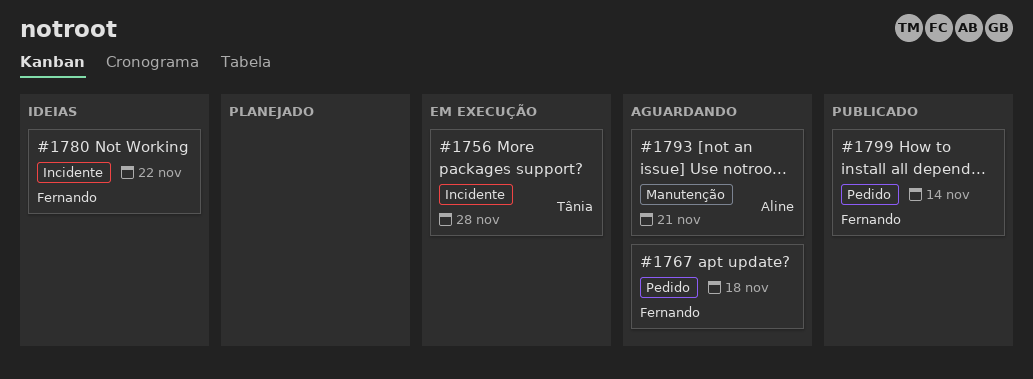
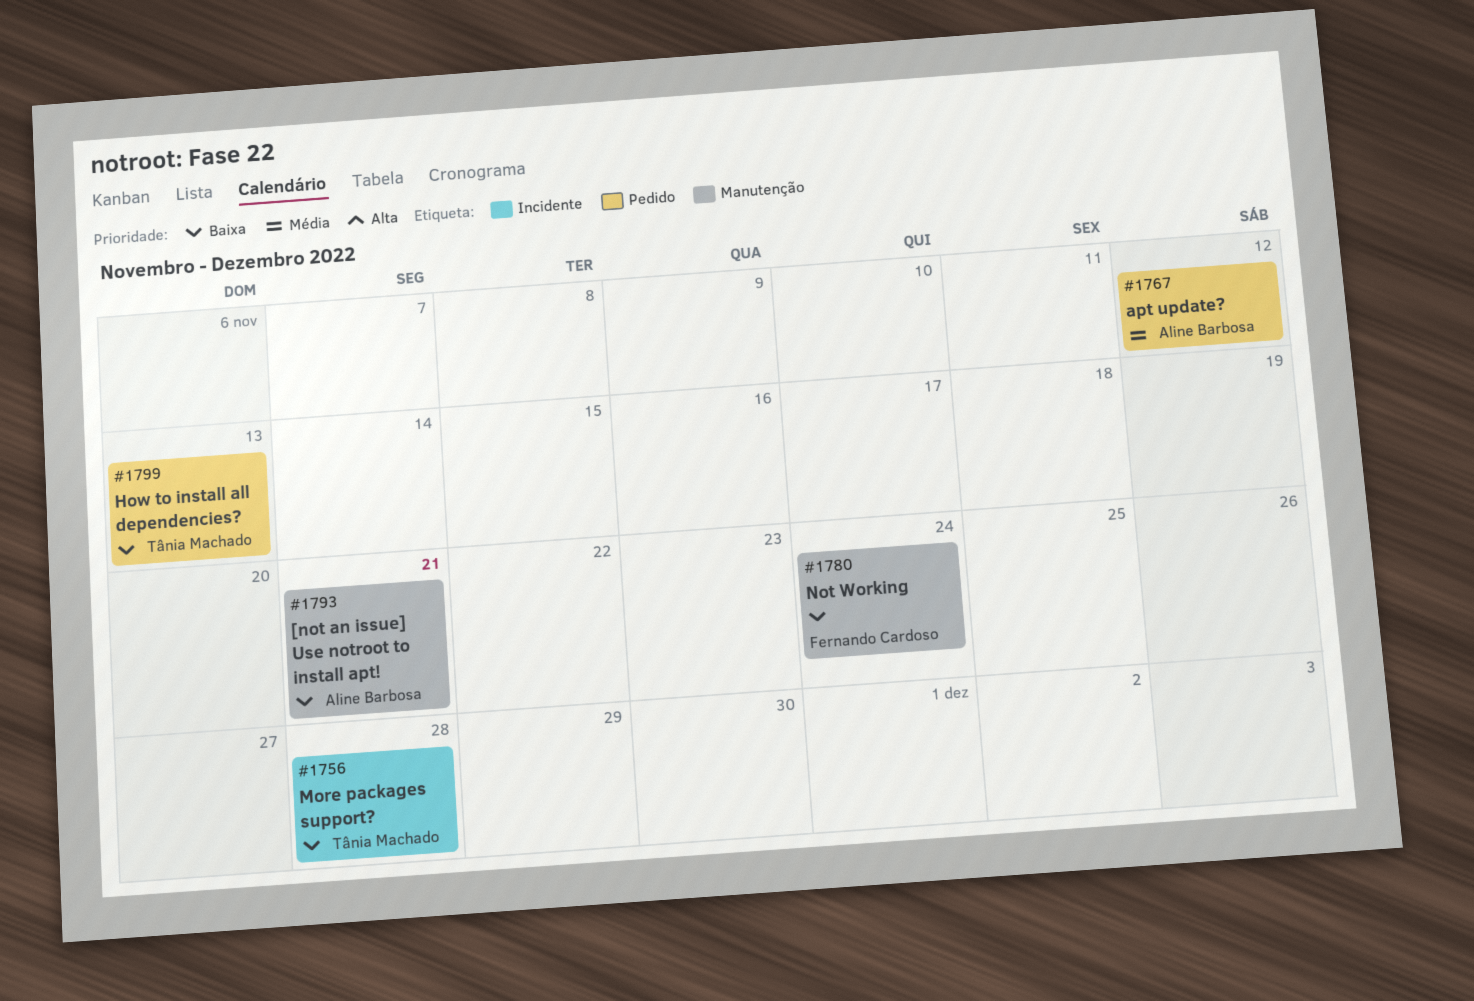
#1767, owner: Fernando Cardoso -> Aline Barbosa
#1767, due: Nov 18 -> Nov 12
#1780, label: Incidente -> Manutenção
#1780, due: Nov 22 -> Nov 24
#1799, owner: Fernando Cardoso -> Tânia Machado
#1799, due: Nov 14 -> Nov 13

